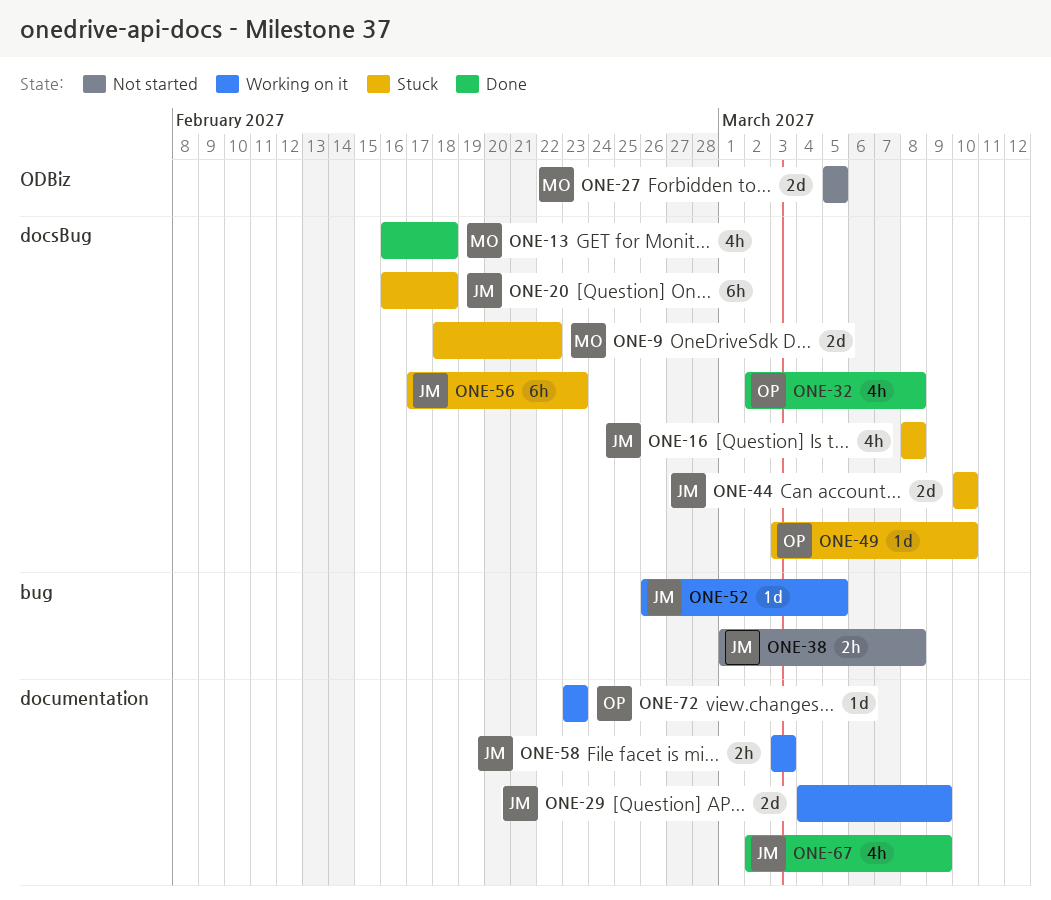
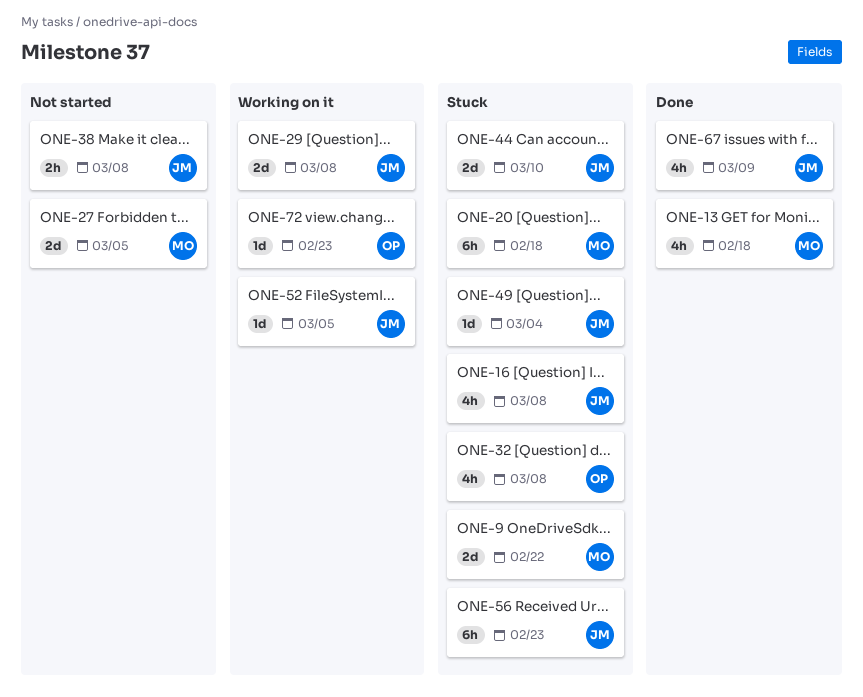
ONE-20, owner: JM -> MO
ONE-29, due: Mar 9 -> Mar 8
ONE-32, status: Done -> Stuck
ONE-49, owner: OP -> JM
ONE-49, due: Mar 10 -> Mar 4
ONE-58: present -> none

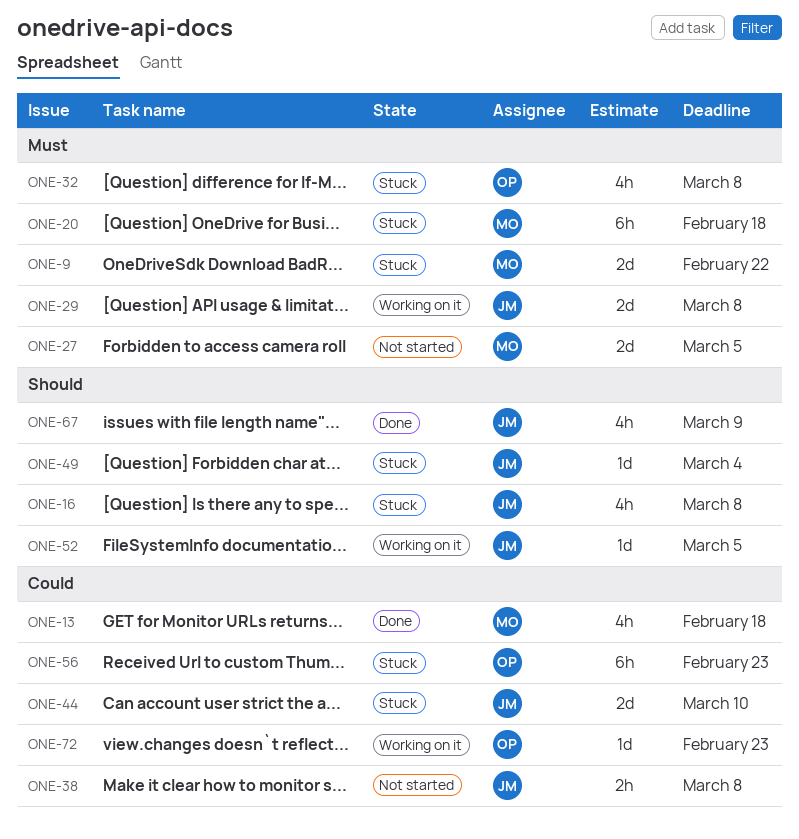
ONE-56, owner: JM -> OP

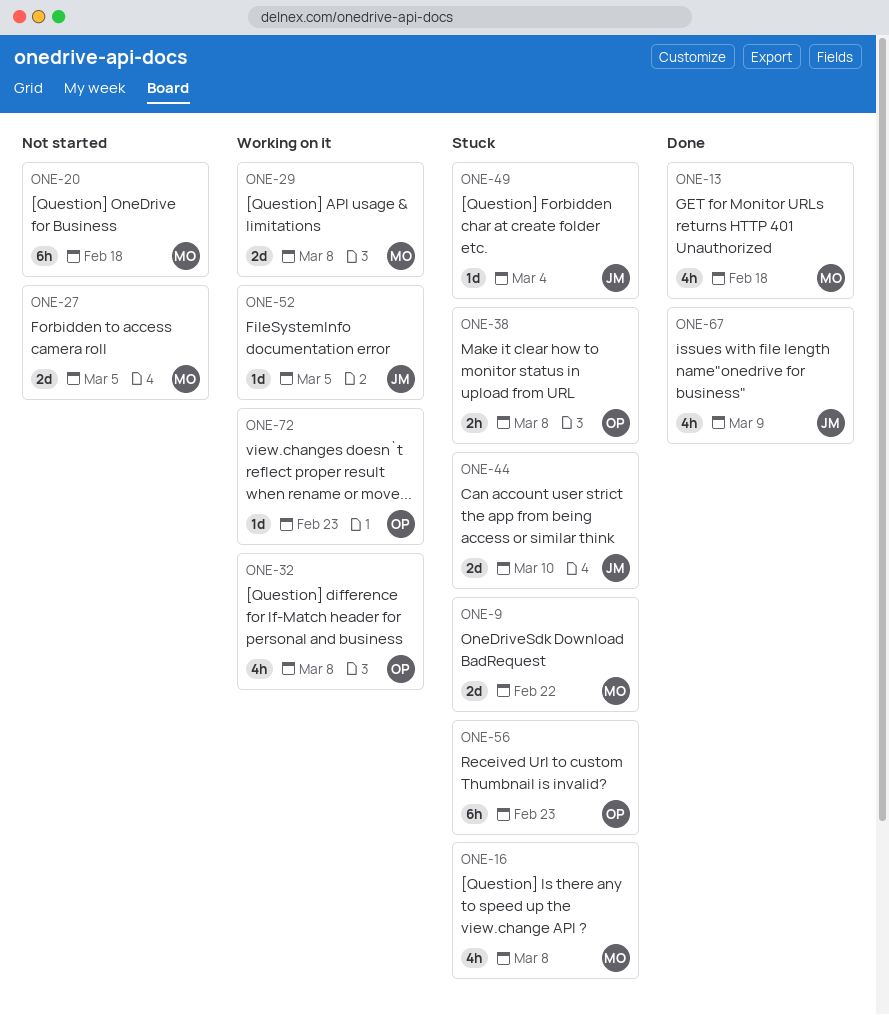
ONE-16, owner: JM -> MO
ONE-20, status: Stuck -> Not started
ONE-29, owner: JM -> MO
ONE-32, status: Stuck -> Working on it
ONE-38, status: Not started -> Stuck
ONE-38, owner: JM -> OP

